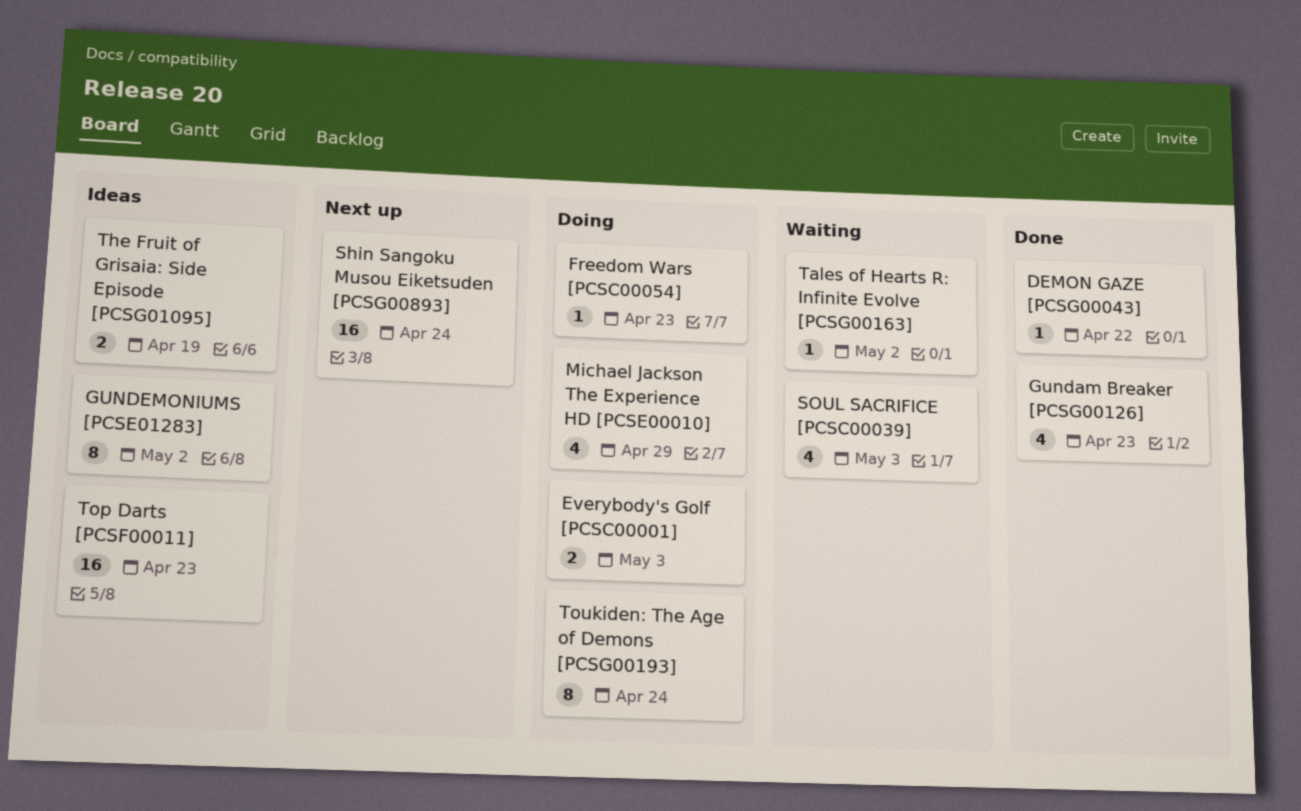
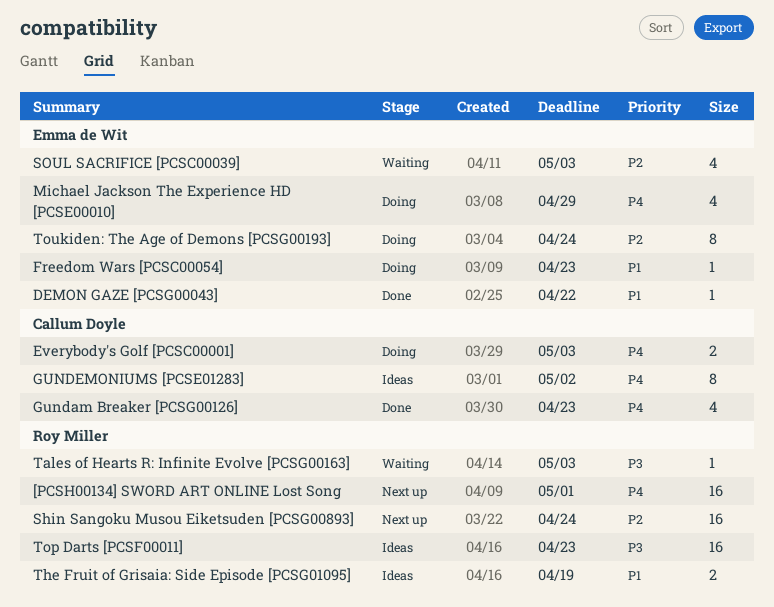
[PCSH00134] SWORD ART ONLINE Lost Song: none -> present
Tales of Hearts R: Infinite Evolve [PCSG00163], due: May 2 -> May 3

